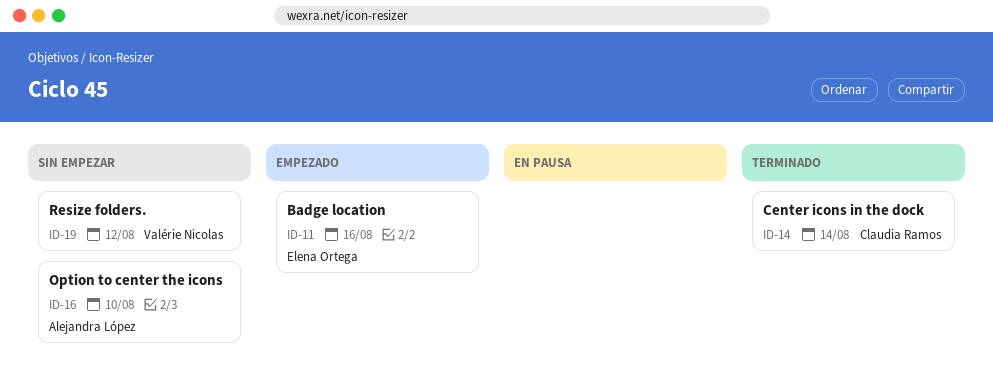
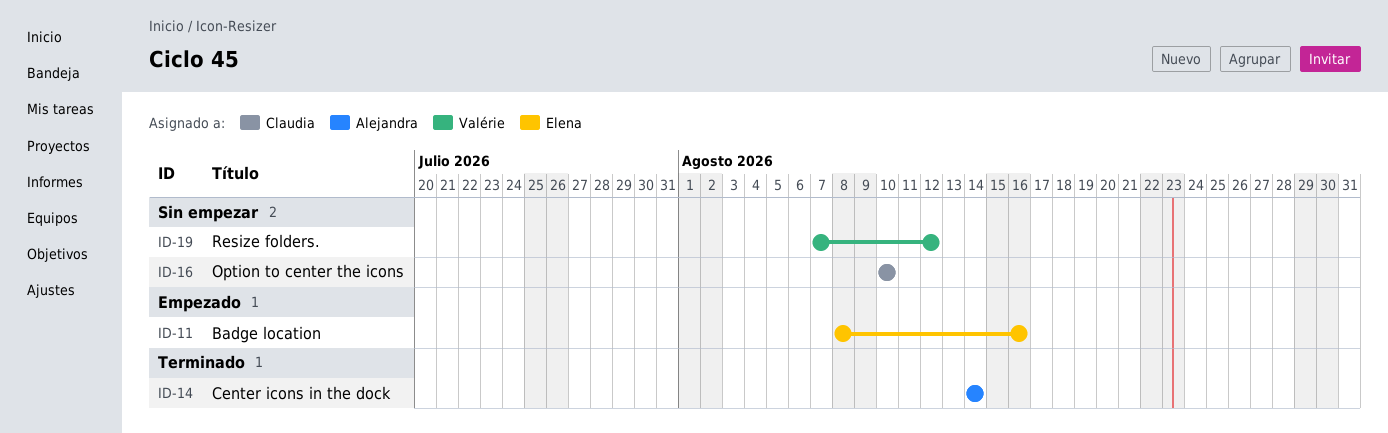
ID-14, owner: Claudia Ramos -> Alejandra López
ID-16, owner: Alejandra López -> Claudia Ramos

